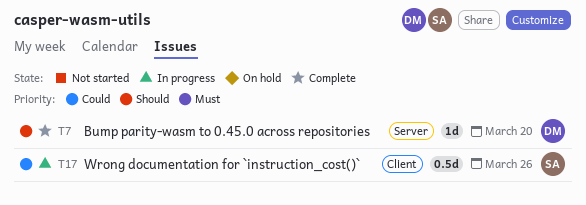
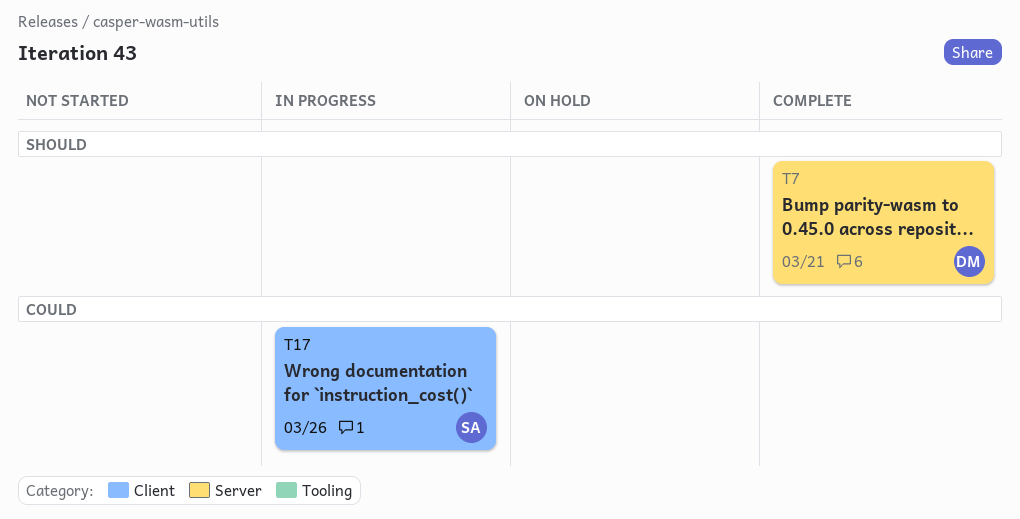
T7, due: Mar 20 -> Mar 21

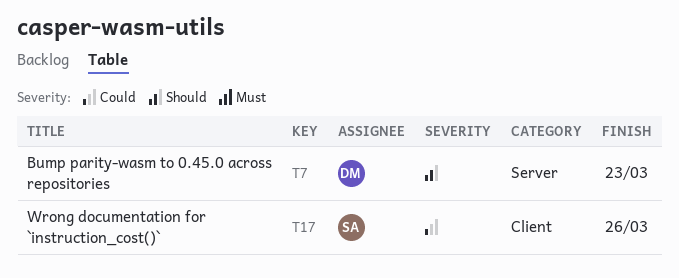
T7, due: Mar 21 -> Mar 23

